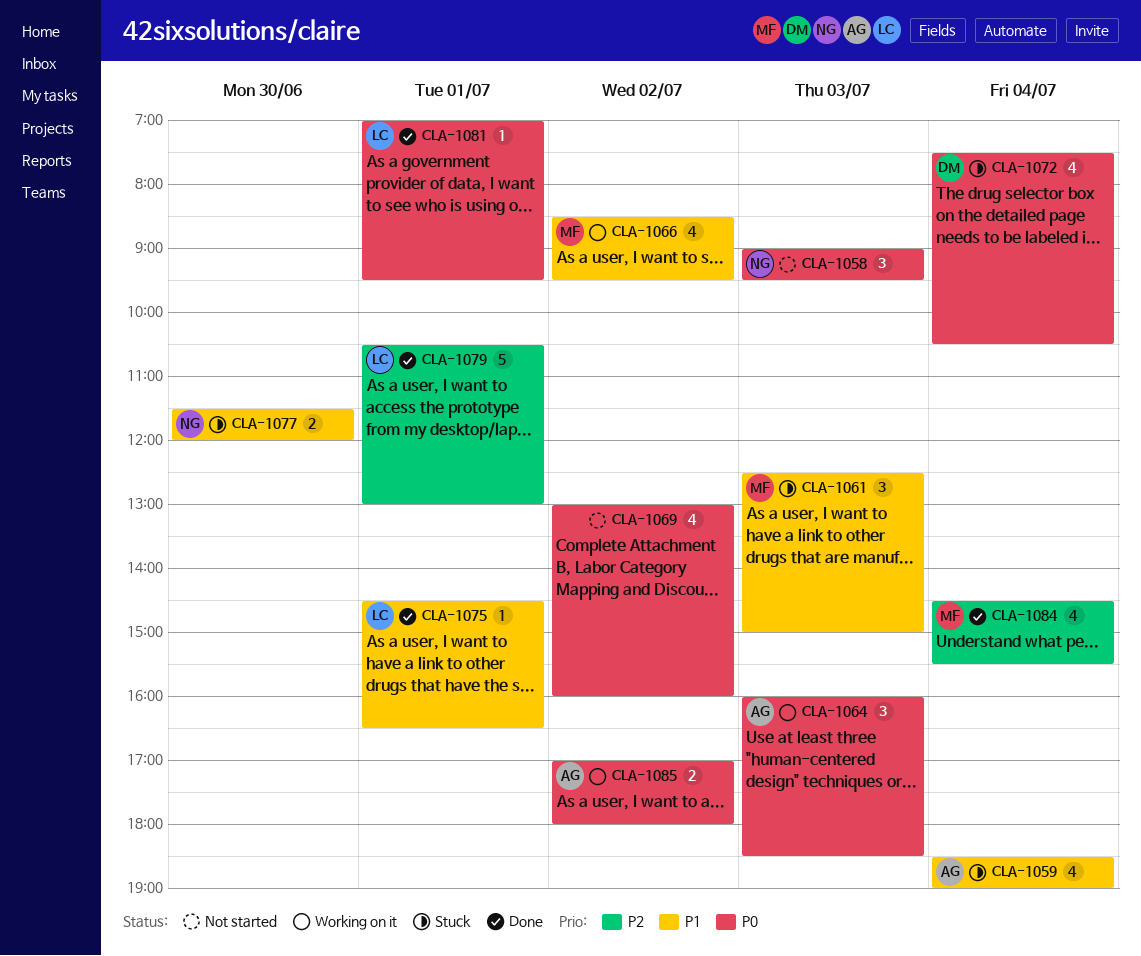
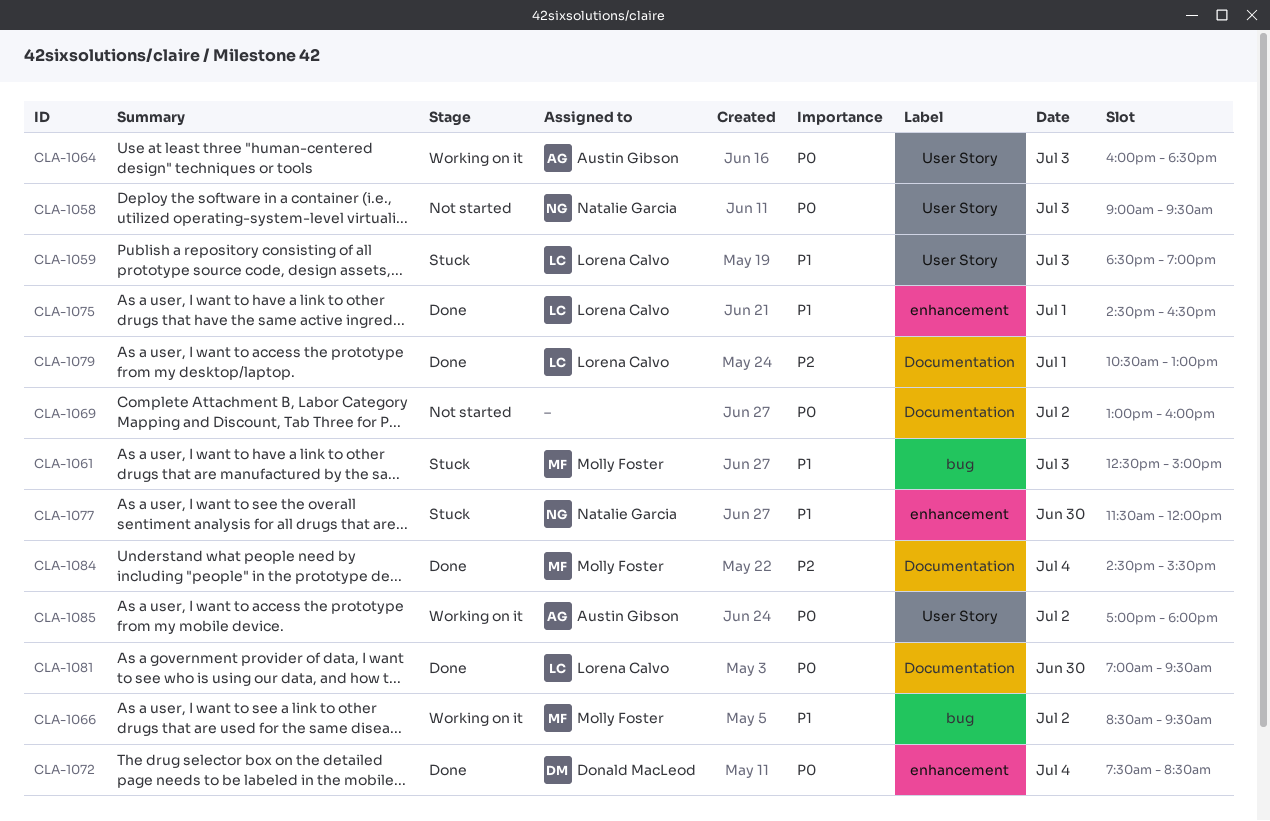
CLA-1059, owner: Austin Gibson -> Lorena Calvo
CLA-1059, day: Jul 4 -> Jul 3
CLA-1072, status: Stuck -> Done
CLA-1072, ends: 10:30 -> 08:30
CLA-1081, day: Jul 1 -> Jun 30

